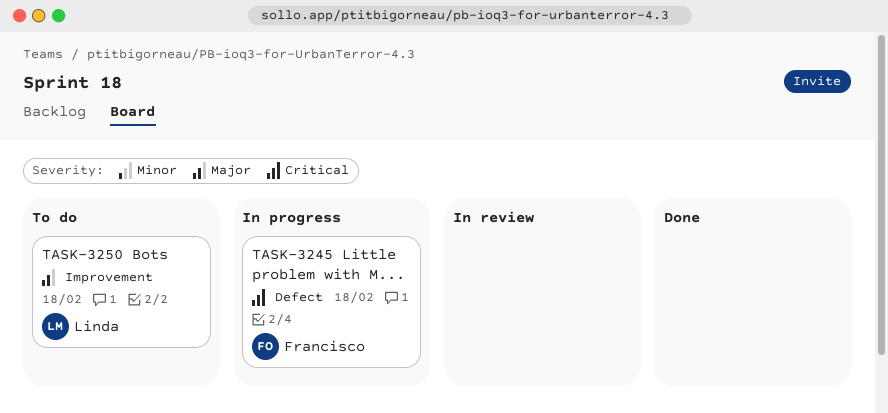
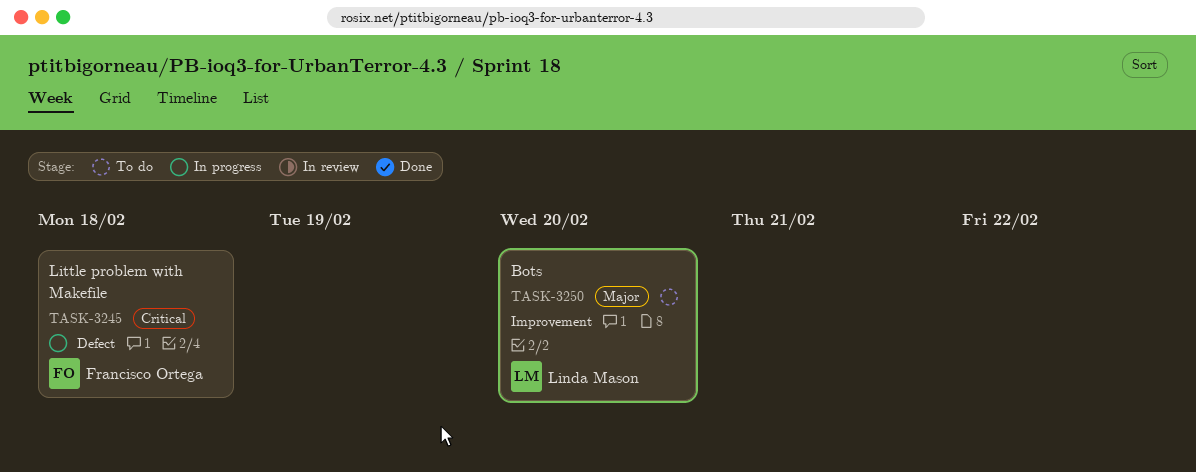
TASK-3250, due: Feb 18 -> Feb 20

